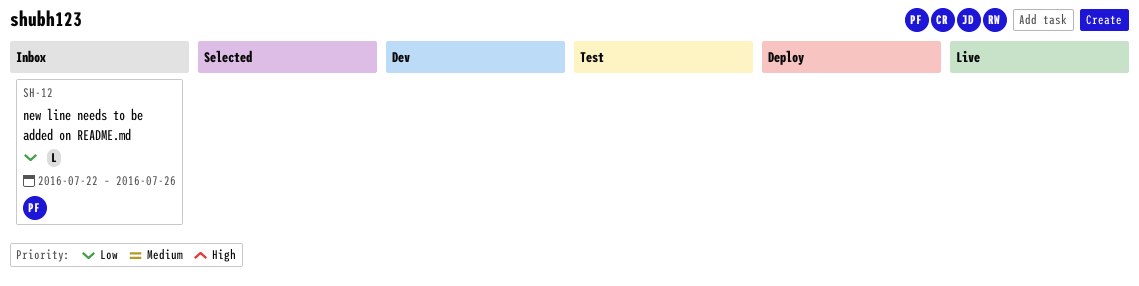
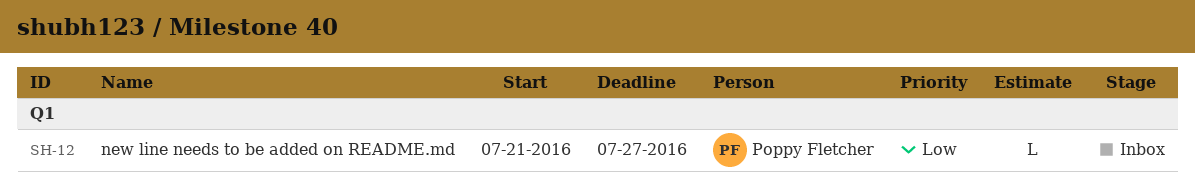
SH-12, start: Jul 22 -> Jul 21
SH-12, due: Jul 26 -> Jul 27

